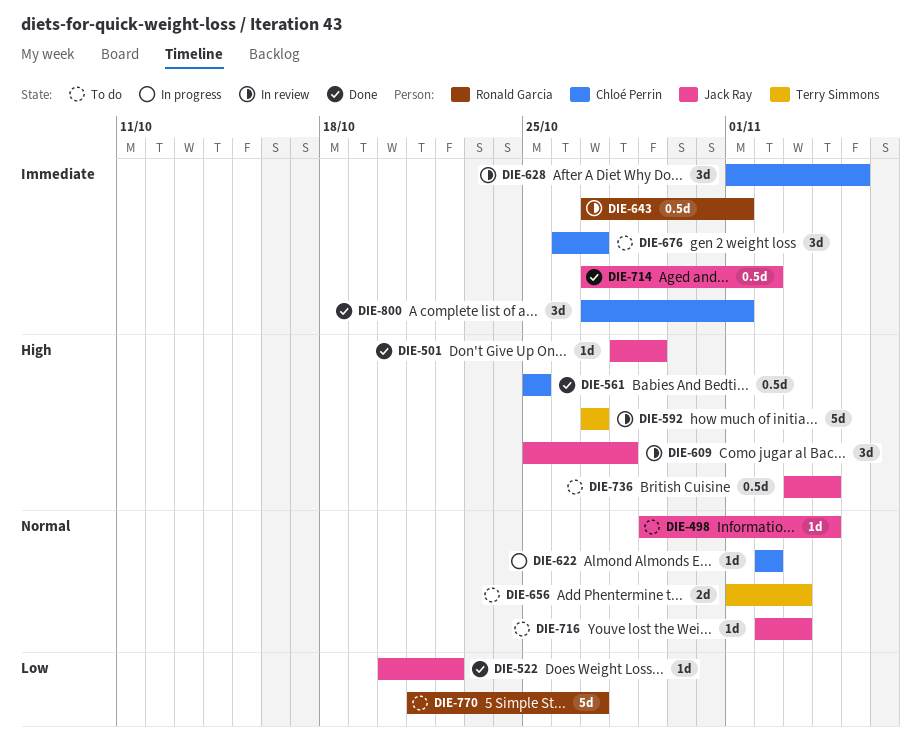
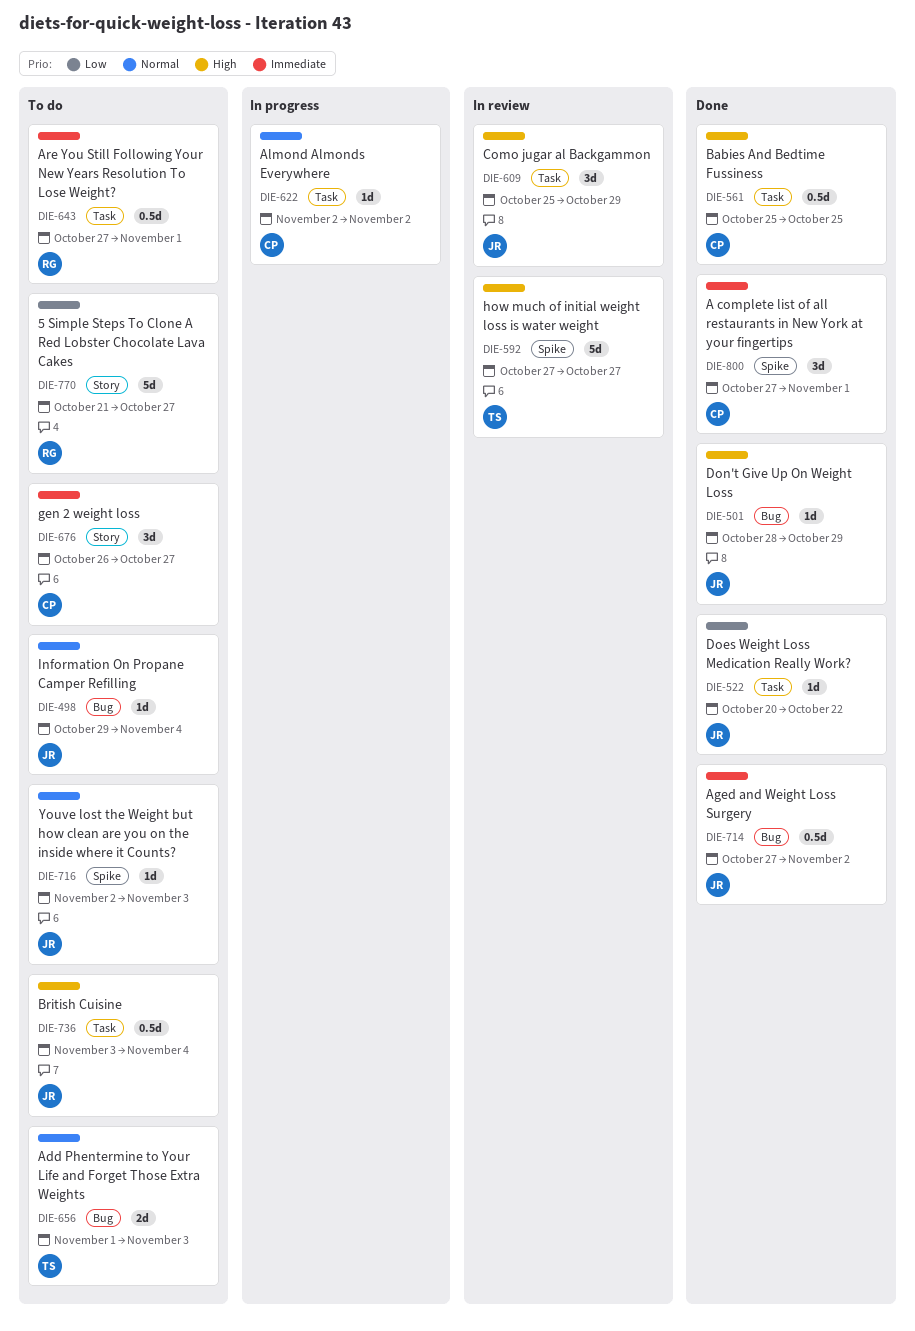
DIE-609, due: Oct 28 -> Oct 29
DIE-628: present -> none
DIE-643, status: In review -> To do

